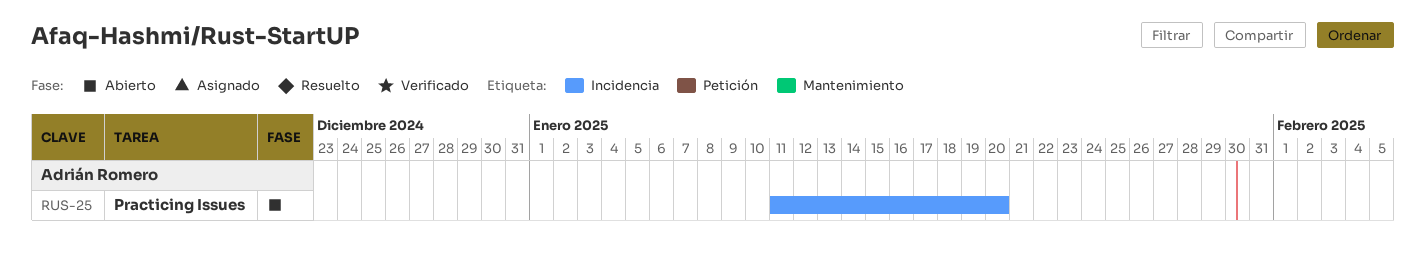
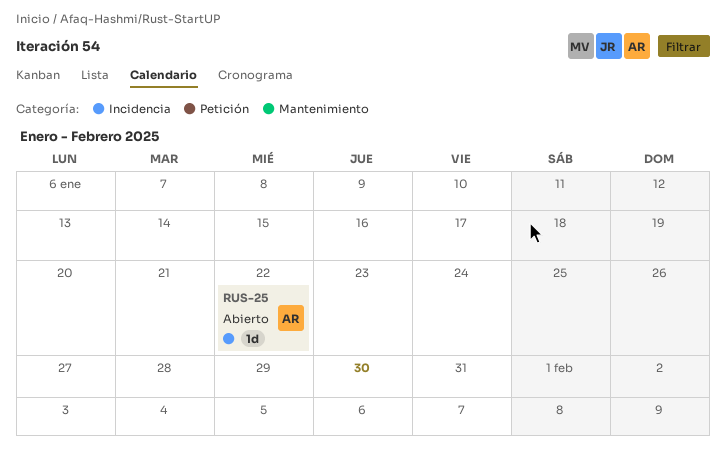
RUS-25, due: Jan 20 -> Jan 22

